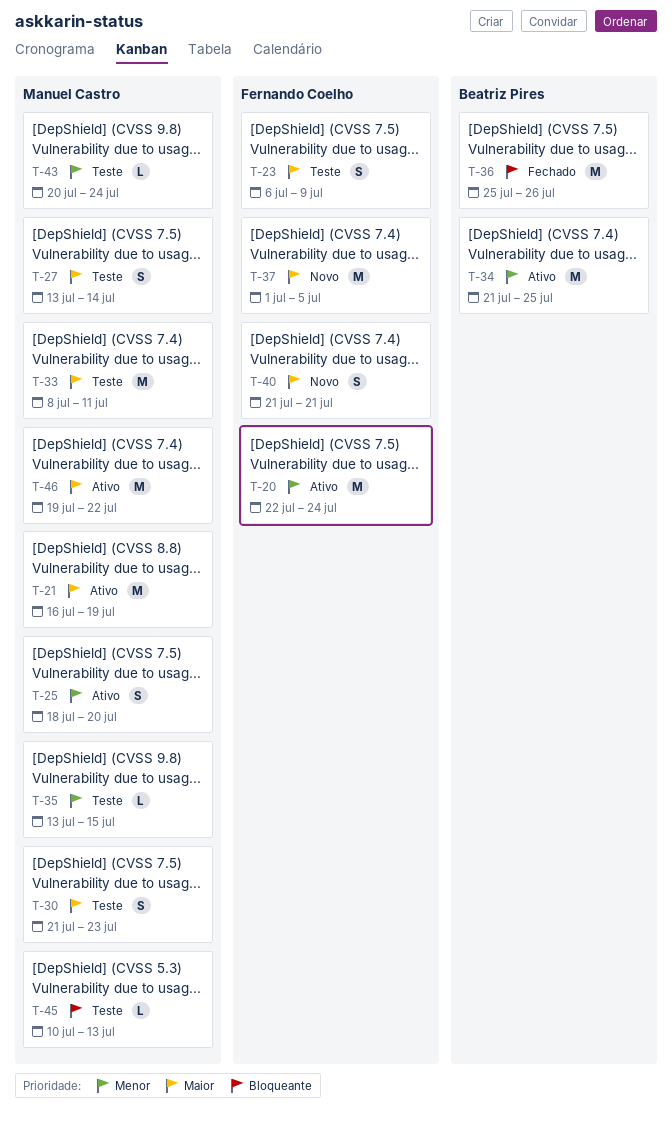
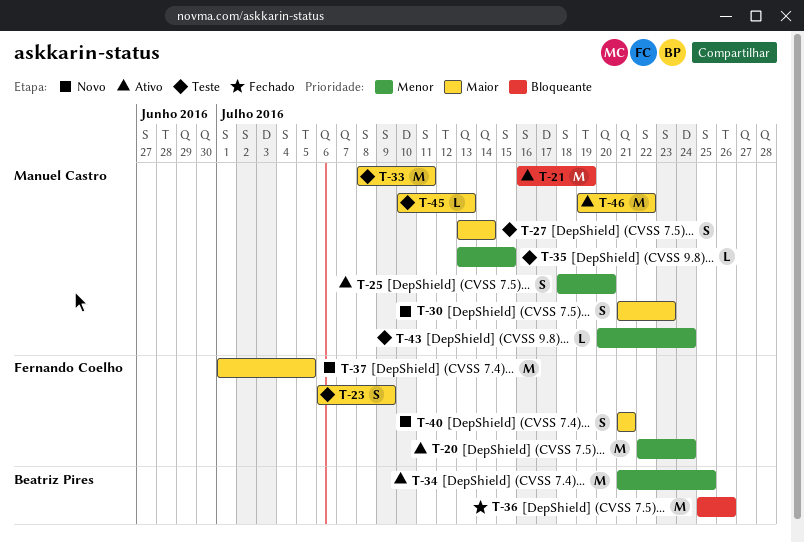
T-21, priority: Maior -> Bloqueante
T-30, status: Teste -> Novo
T-45, priority: Bloqueante -> Maior

